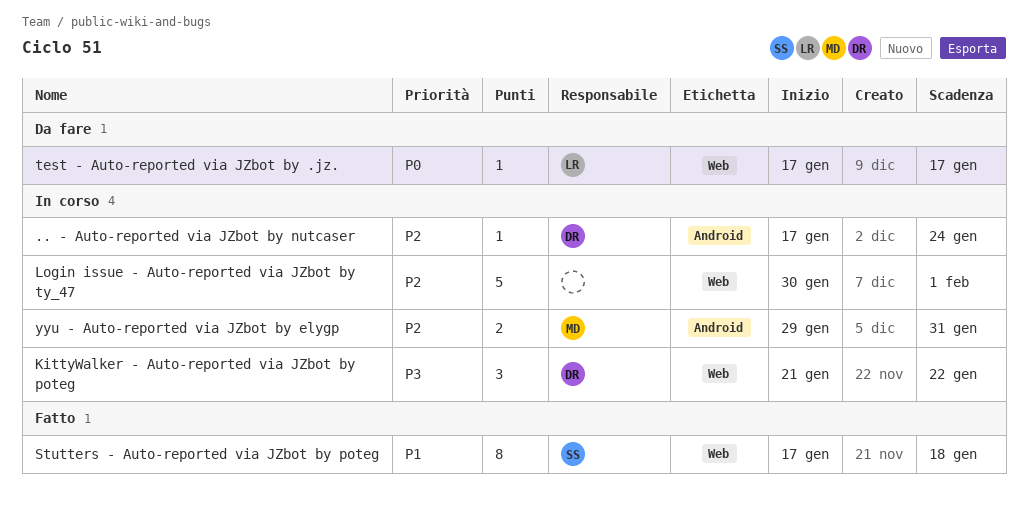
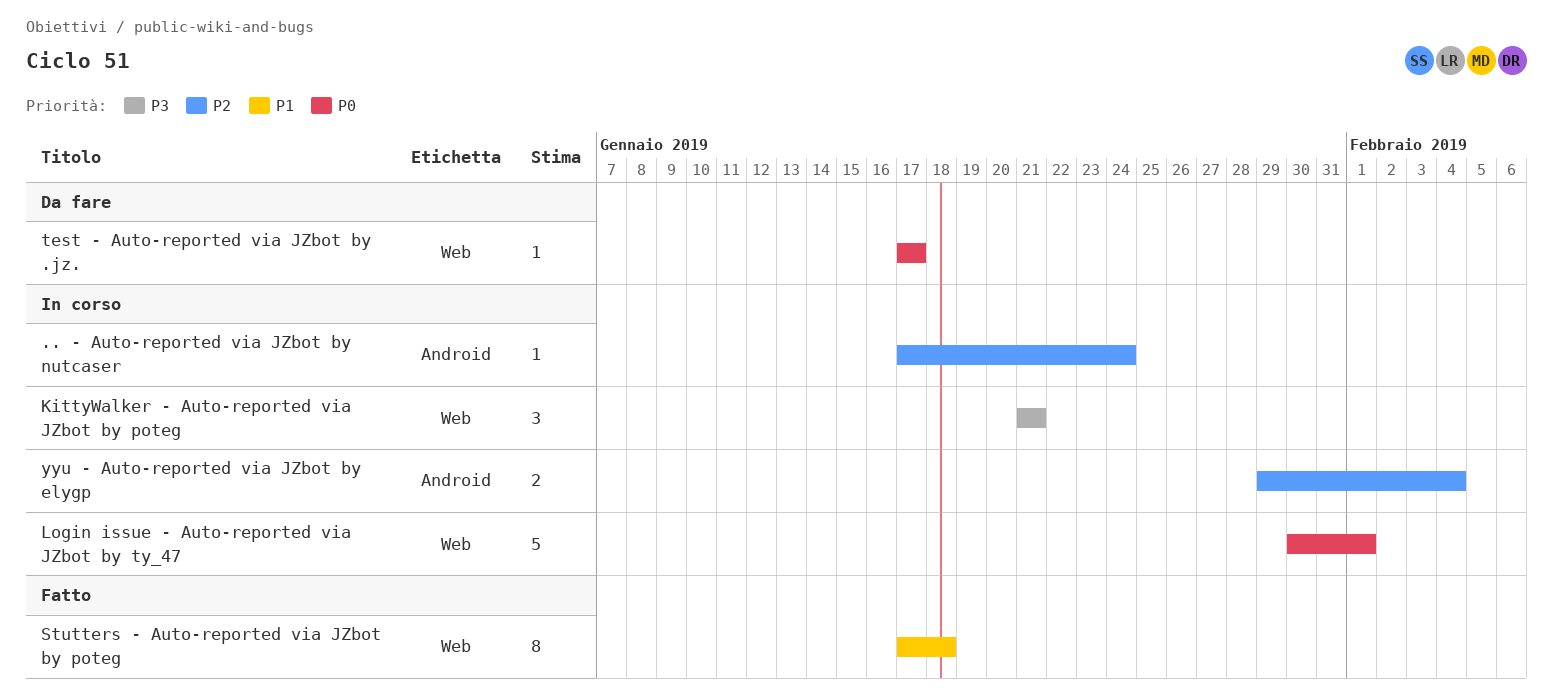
KittyWalker - Auto-reported via JZbot by poteg, due: Jan 22 -> Jan 21
Login issue - Auto-reported via JZbot by ty_47, priority: P2 -> P0
yyu - Auto-reported via JZbot by elygp, due: Jan 31 -> Feb 4

